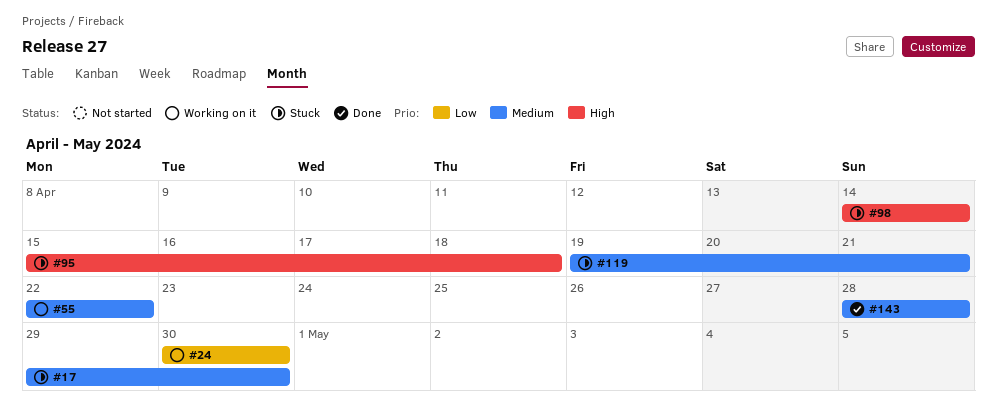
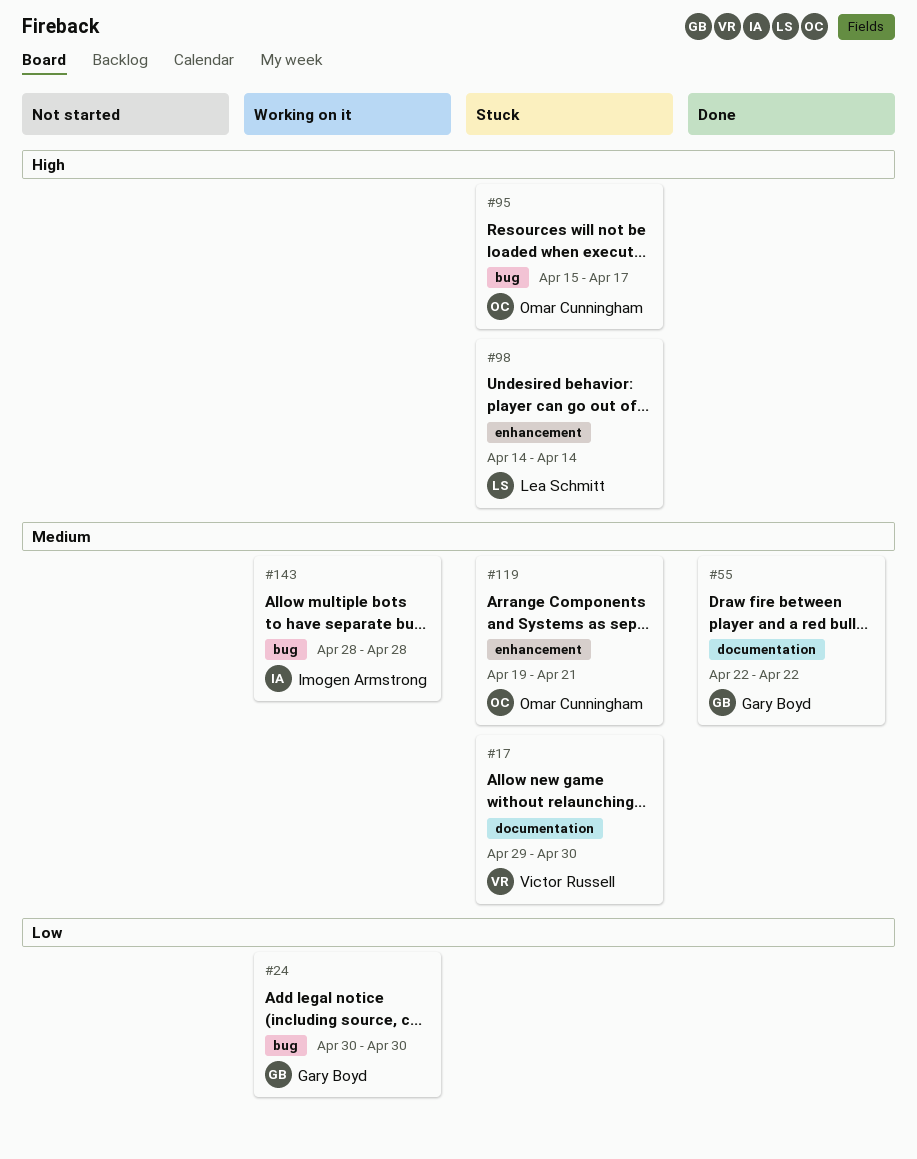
#55, status: Working on it -> Done
#95, due: Apr 18 -> Apr 17
#143, status: Done -> Working on it

